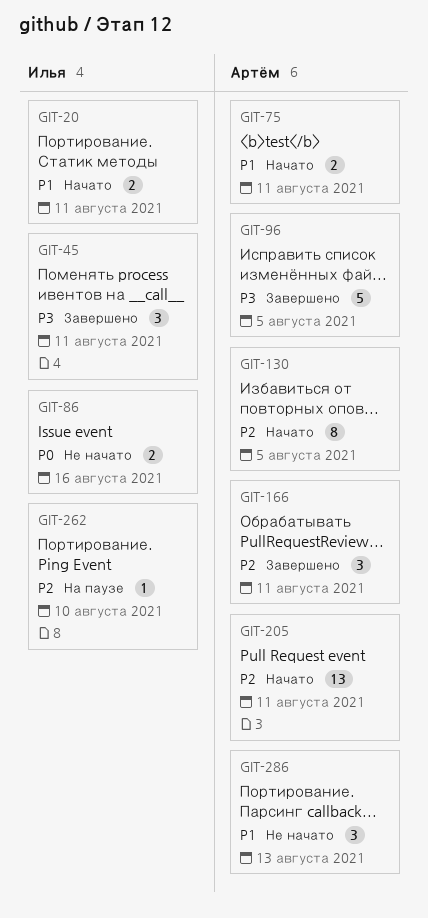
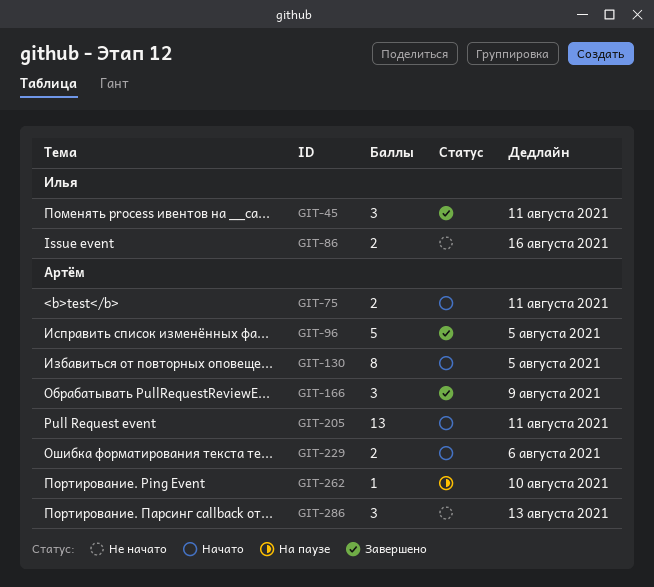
GIT-20: present -> none
GIT-166, due: Aug 11 -> Aug 9
GIT-229: none -> present
GIT-262, owner: Илья -> Артём

